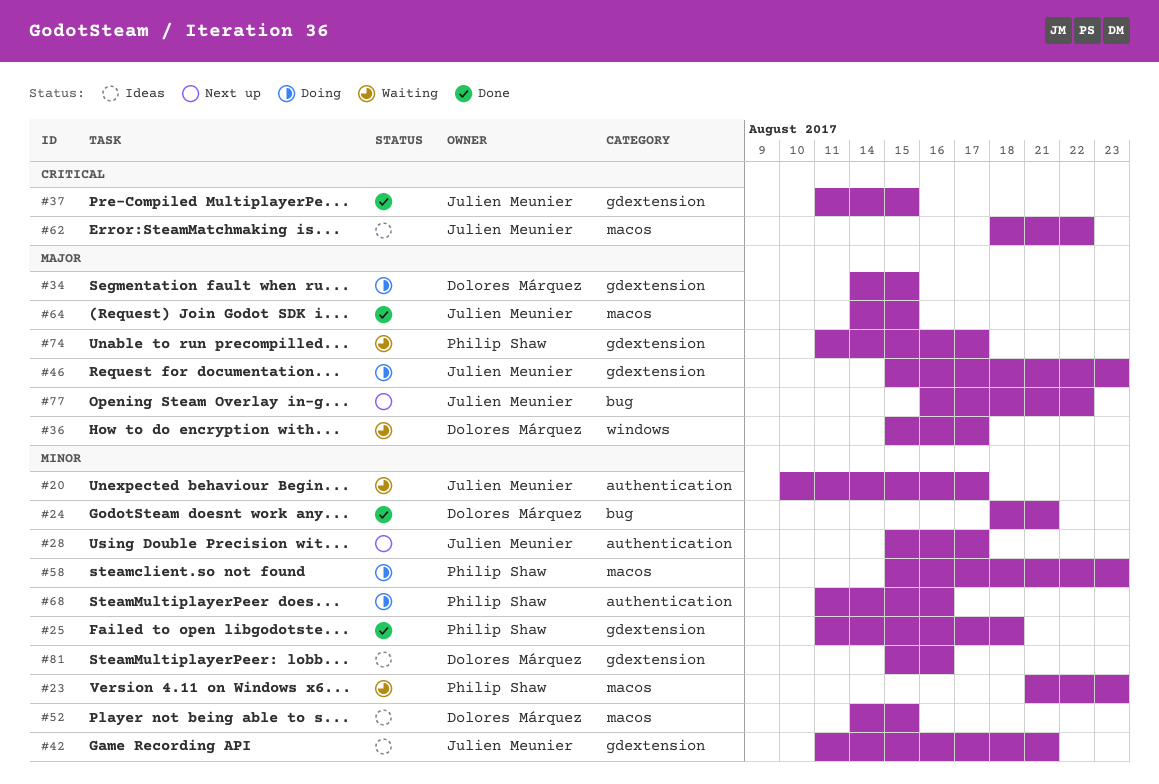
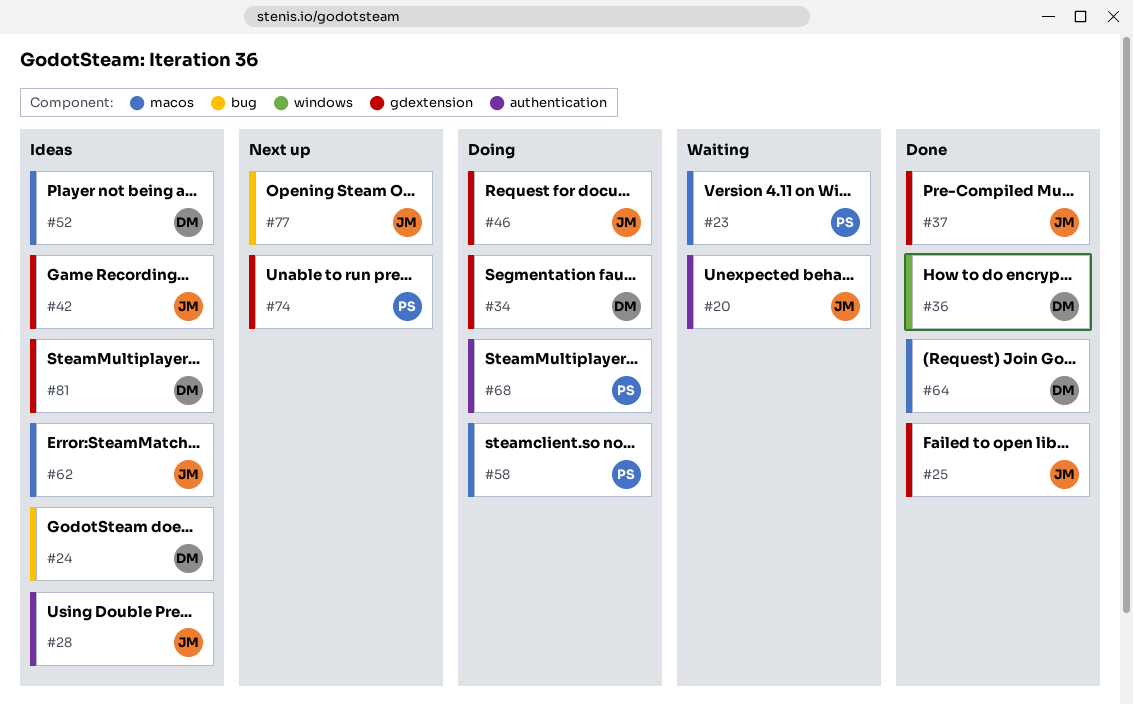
#24, status: Done -> Ideas
#25, owner: Philip Shaw -> Julien Meunier
#28, status: Next up -> Ideas
#36, status: Waiting -> Done
#64, owner: Julien Meunier -> Dolores Márquez
#74, status: Waiting -> Next up

